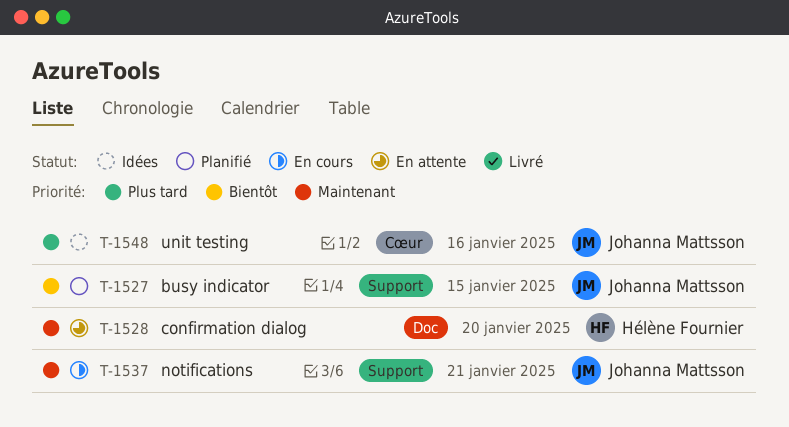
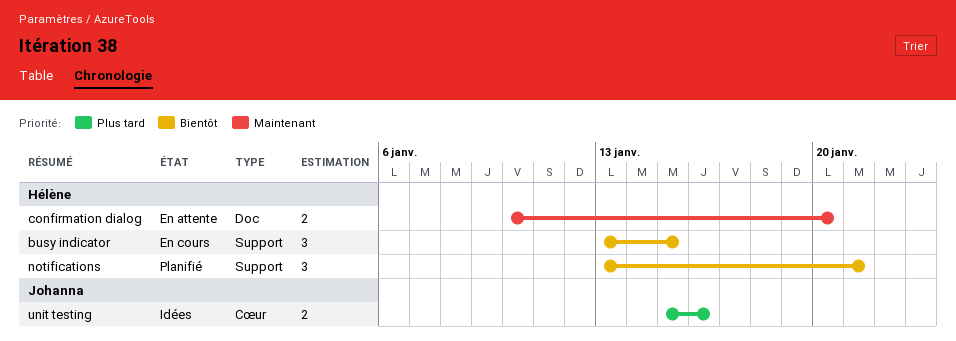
busy indicator, status: Planifié -> En cours
busy indicator, owner: Johanna Mattsson -> Hélène Fournier
notifications, status: En cours -> Planifié
notifications, owner: Johanna Mattsson -> Hélène Fournier
notifications, priority: Maintenant -> Bientôt

